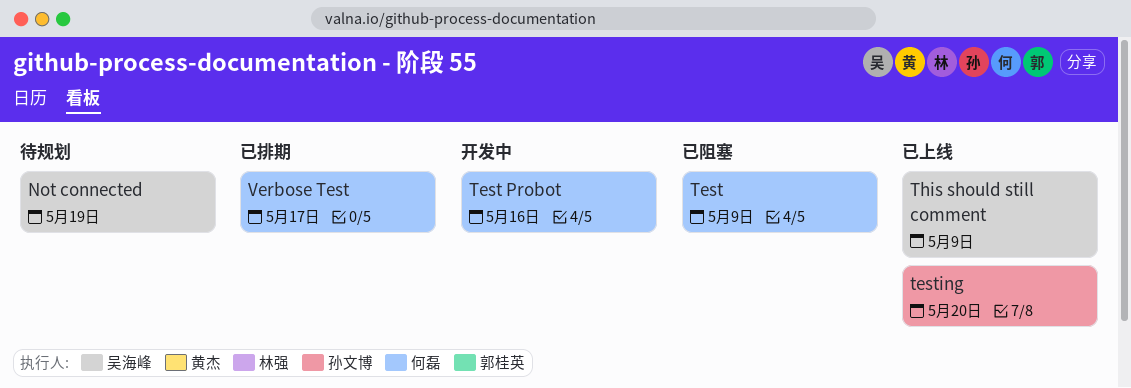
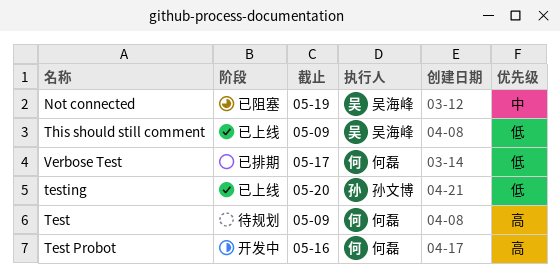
Not connected, status: 待规划 -> 已阻塞
Test, status: 已阻塞 -> 待规划

